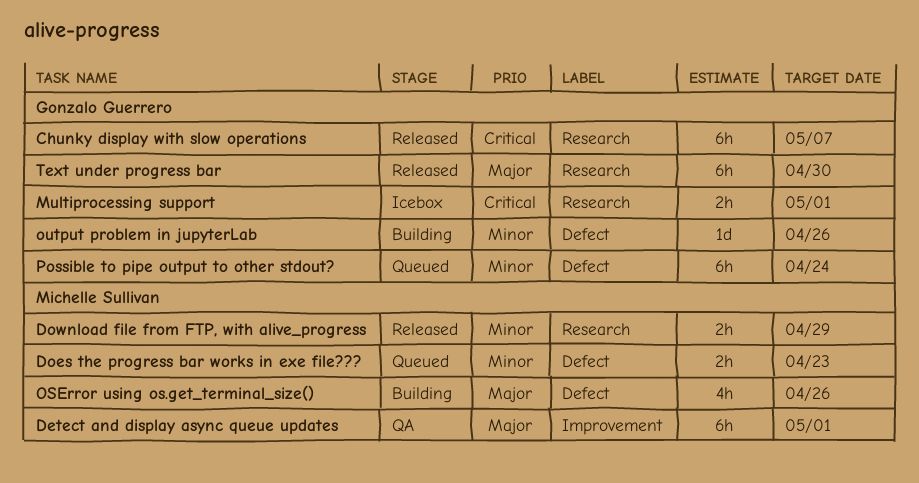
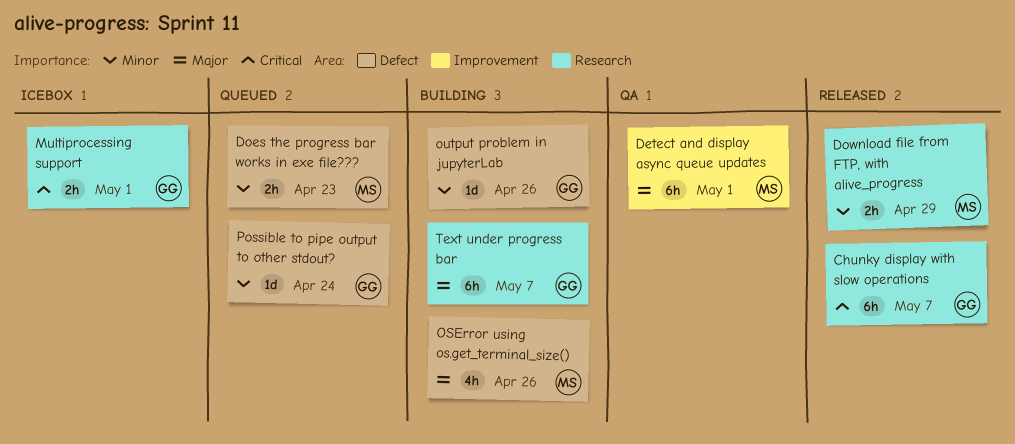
Possible to pipe output to other stdout?, estimate: 6h -> 1d
Text under progress bar, status: Released -> Building
Text under progress bar, due: Apr 30 -> May 7

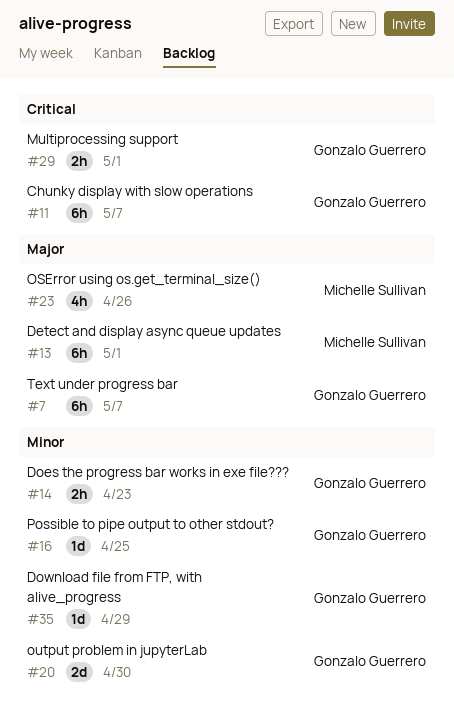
Does the progress bar works in exe file???, owner: Michelle Sullivan -> Gonzalo Guerrero
Download file from FTP, with alive_progress, owner: Michelle Sullivan -> Gonzalo Guerrero
Download file from FTP, with alive_progress, estimate: 2h -> 1d
output problem in jupyterLab, estimate: 1d -> 2d
output problem in jupyterLab, due: Apr 26 -> Apr 30
Possible to pipe output to other stdout?, due: Apr 24 -> Apr 25

